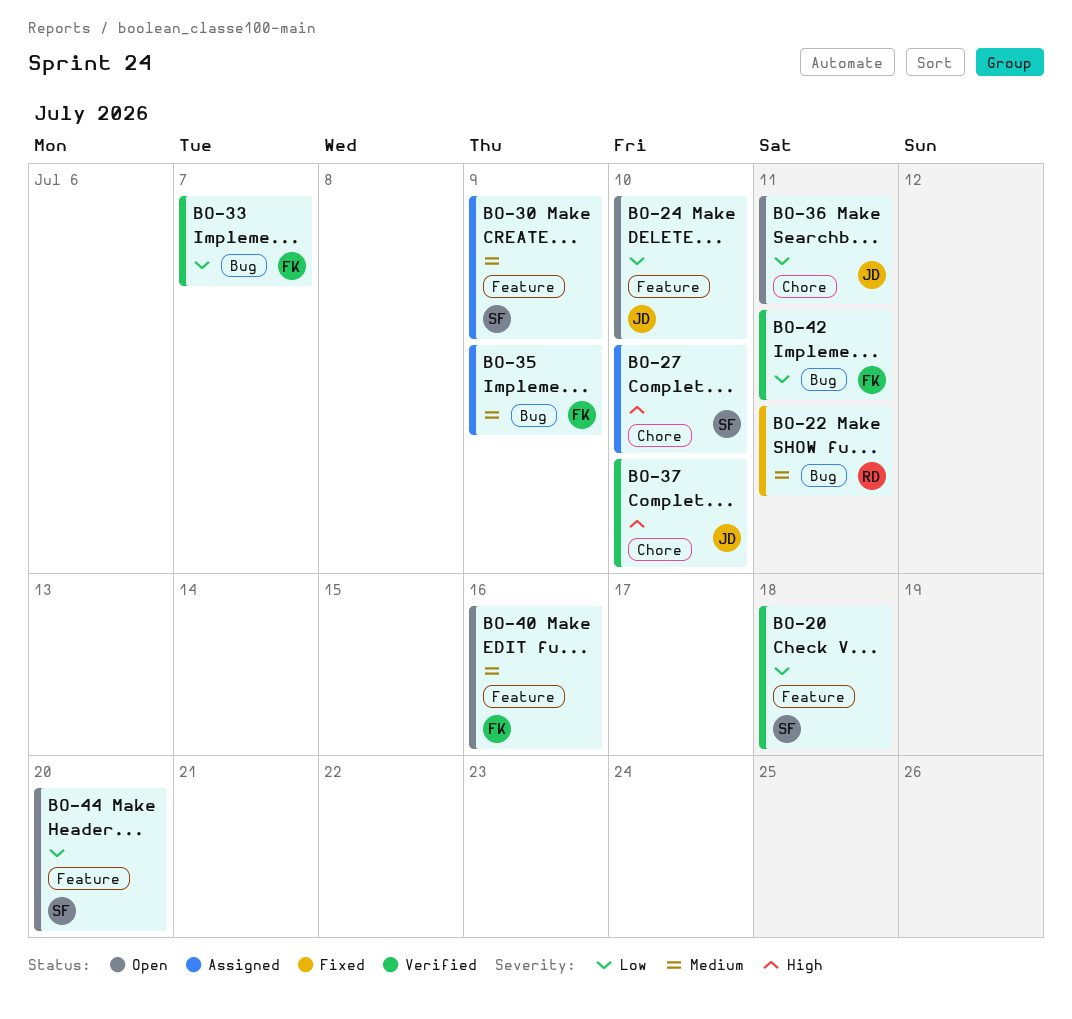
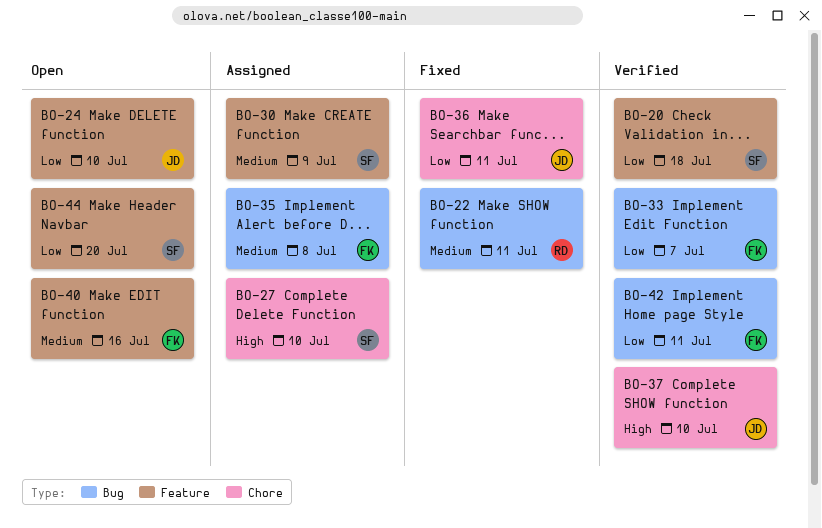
BO-35, due: Jul 9 -> Jul 8
BO-36, status: Open -> Fixed

